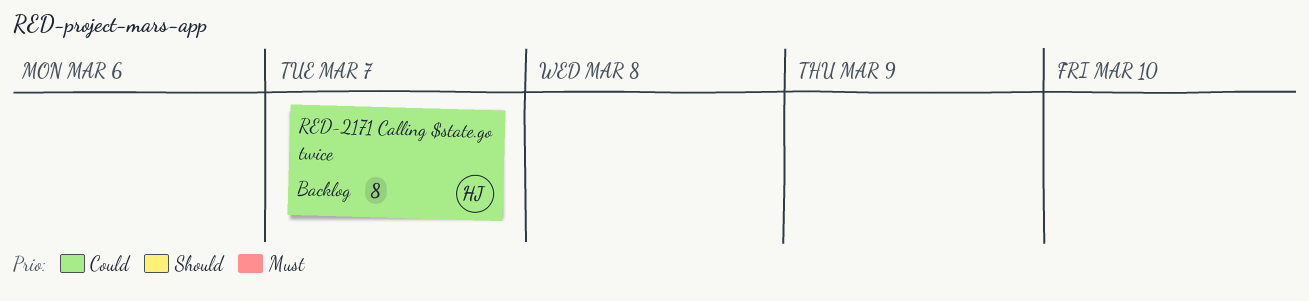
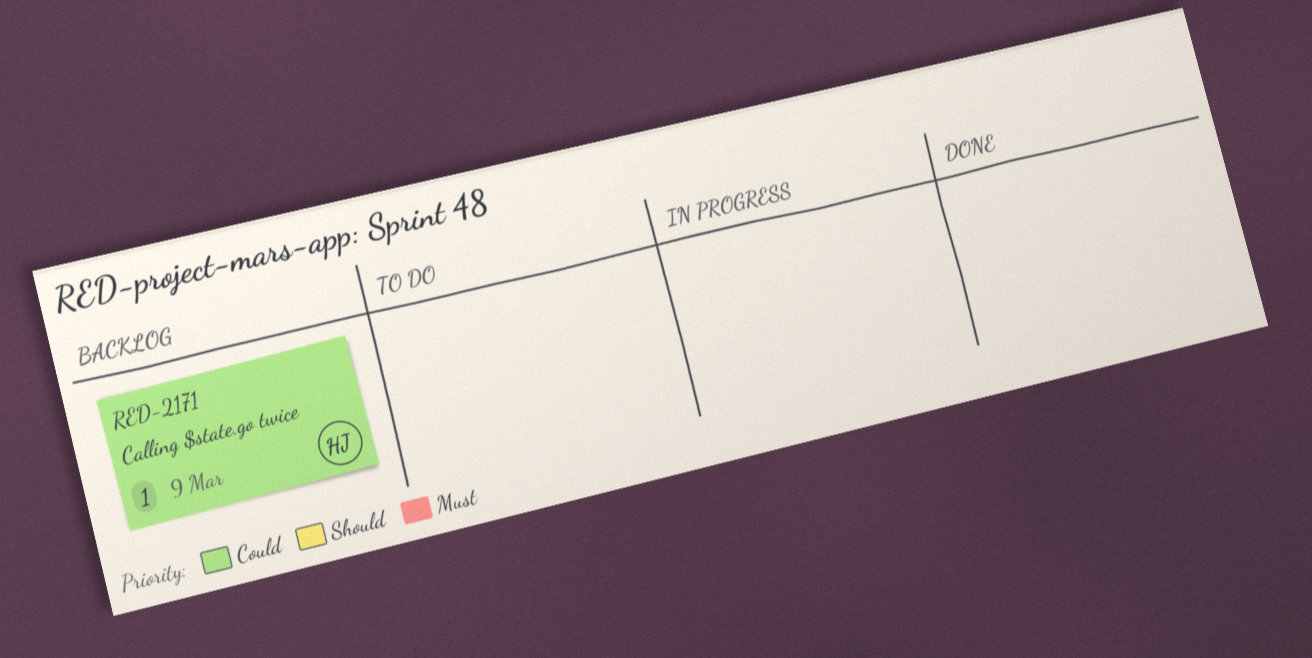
RED-2171, estimate: 8 -> 1
RED-2171, due: Mar 7 -> Mar 9

